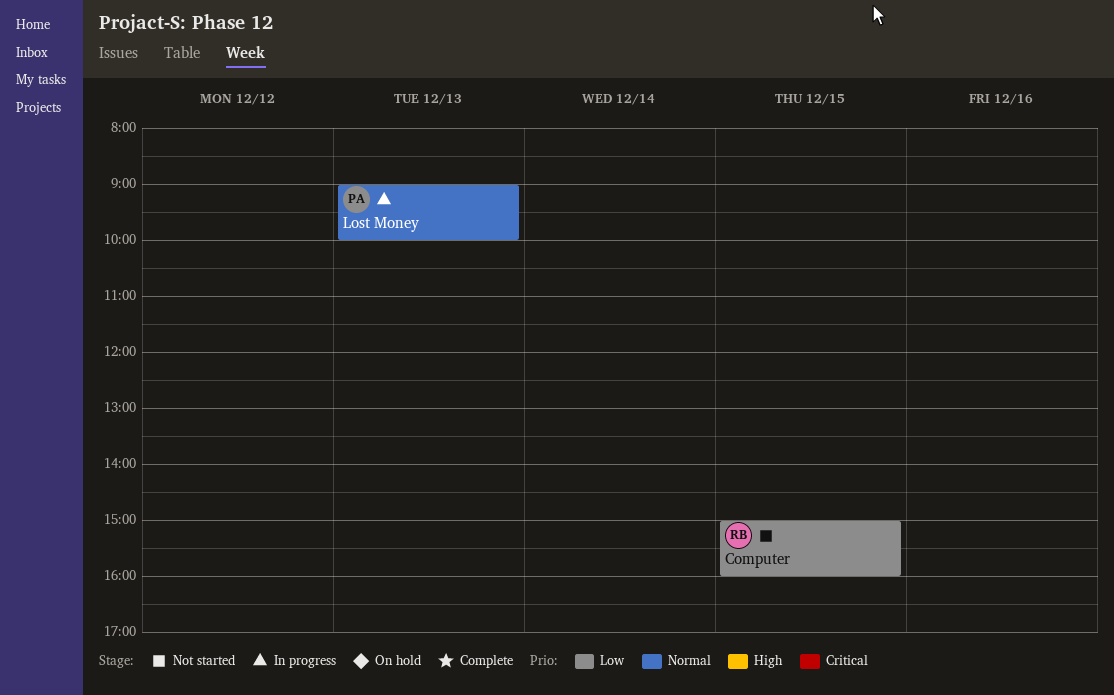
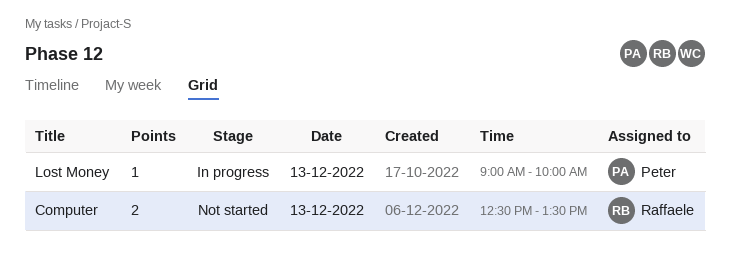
Computer, day: Dec 15 -> Dec 13
Computer, begins: 15:00 -> 12:30
Computer, ends: 16:00 -> 13:30

